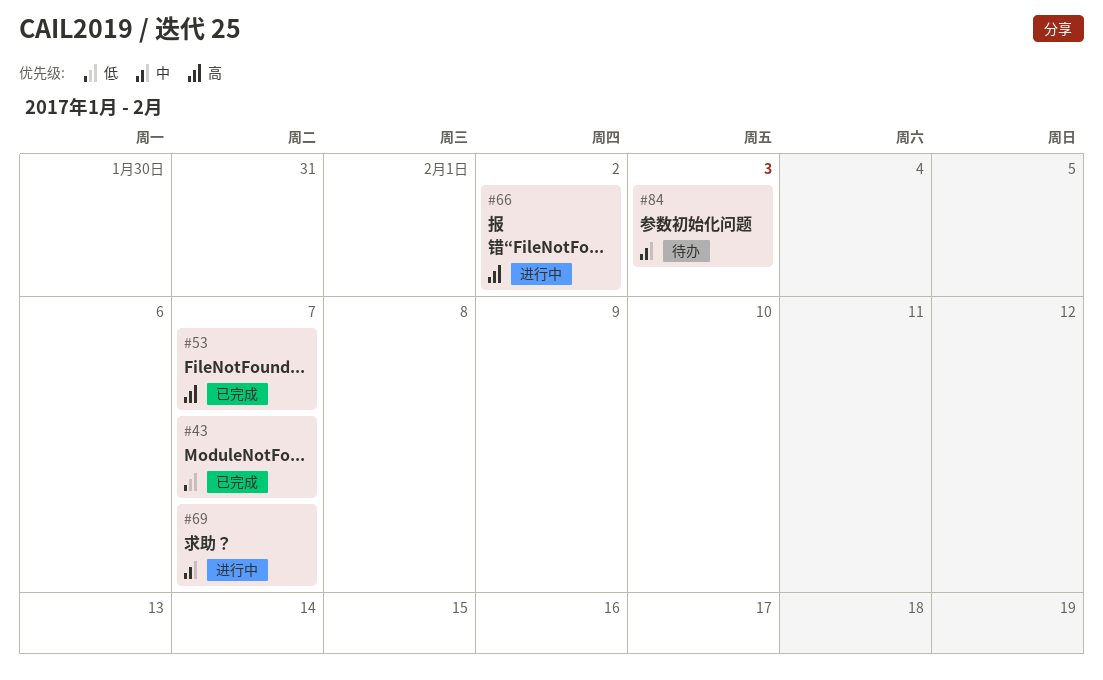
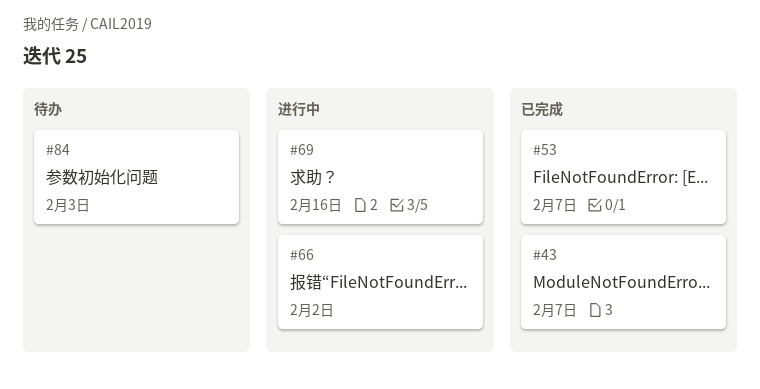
#69, due: Feb 7 -> Feb 16

